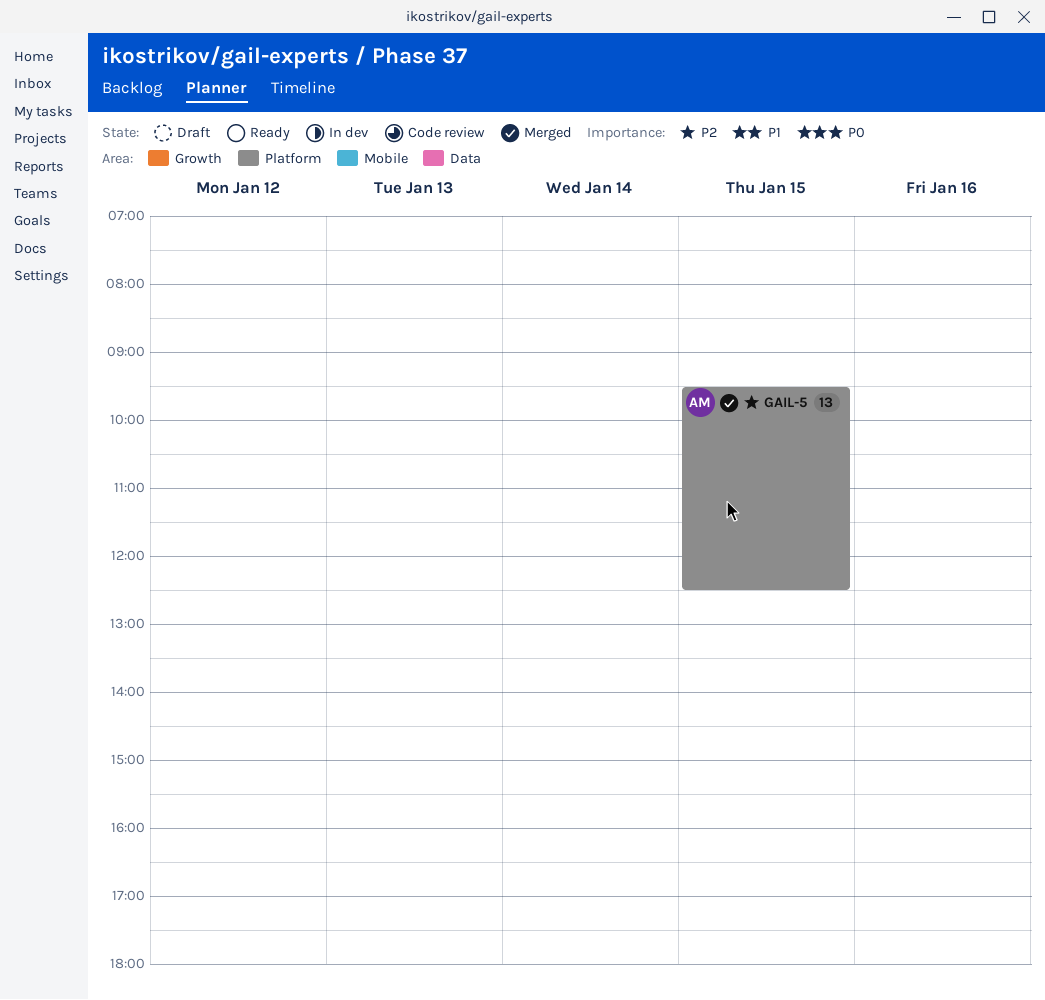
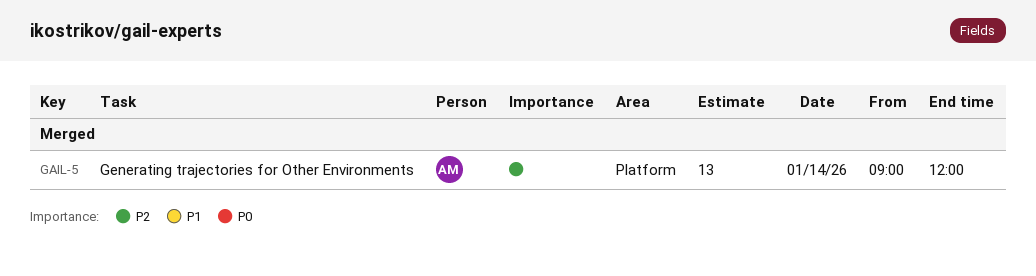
GAIL-5, day: Jan 15 -> Jan 14
GAIL-5, begins: 09:30 -> 09:00
GAIL-5, ends: 12:30 -> 12:00

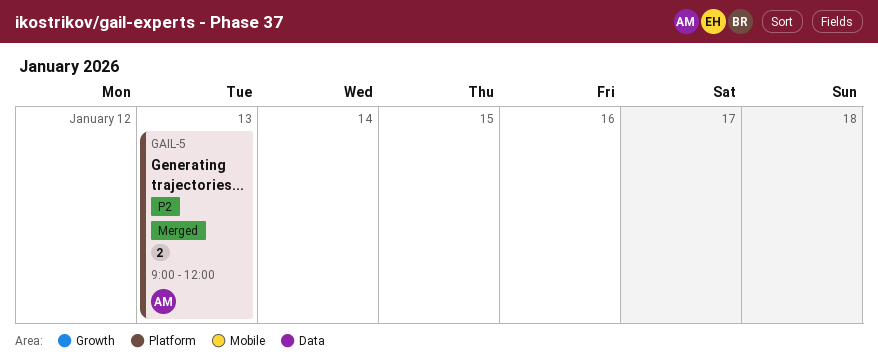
GAIL-5, estimate: 13 -> 2
GAIL-5, day: Jan 14 -> Jan 13

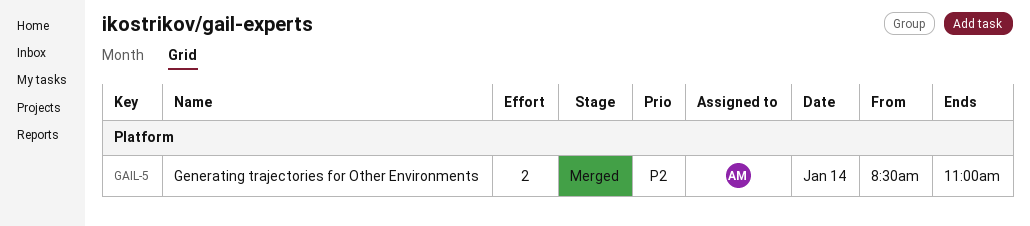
GAIL-5, day: Jan 13 -> Jan 14
GAIL-5, begins: 09:00 -> 08:30
GAIL-5, ends: 12:00 -> 11:00

